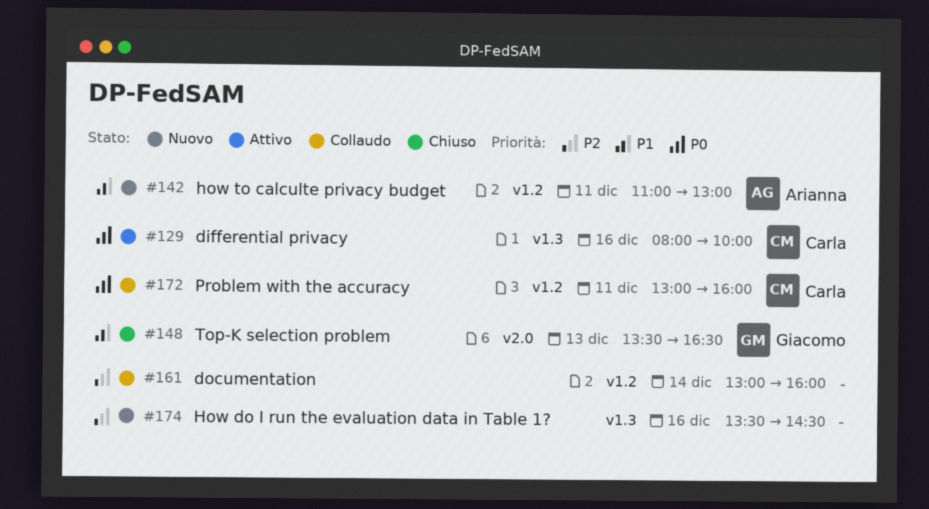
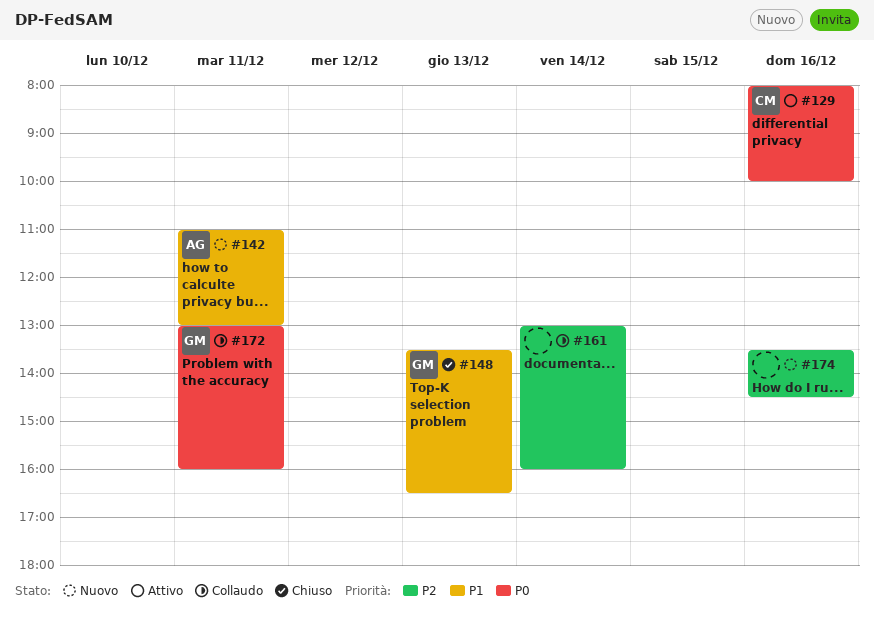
#172, owner: Carla -> Giacomo

